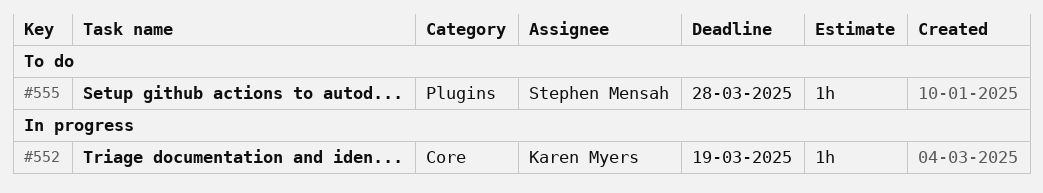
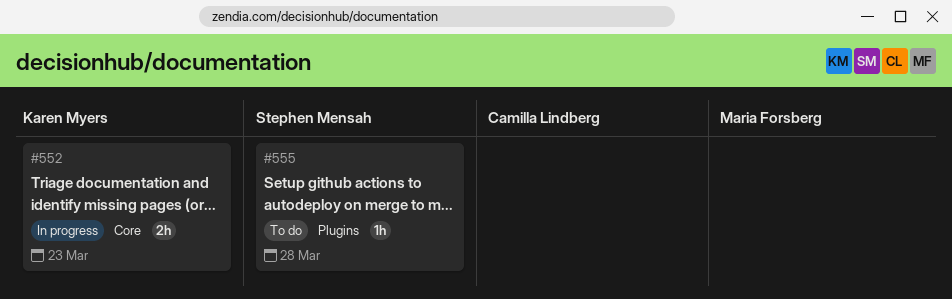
#552, estimate: 1h -> 2h
#552, due: Mar 19 -> Mar 23

